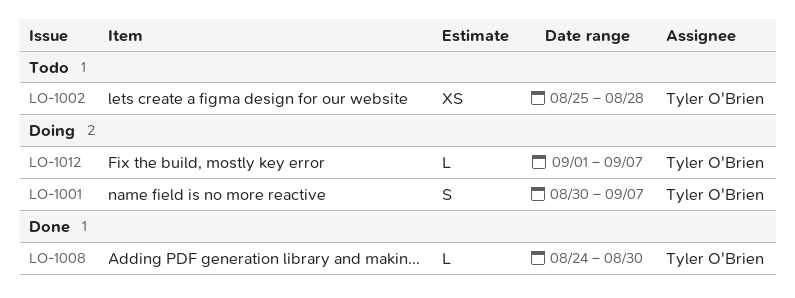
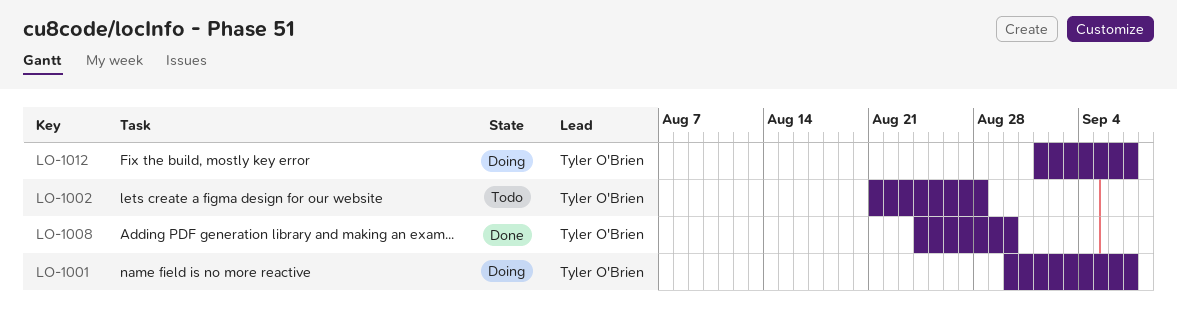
LO-1002, start: Aug 25 -> Aug 21

